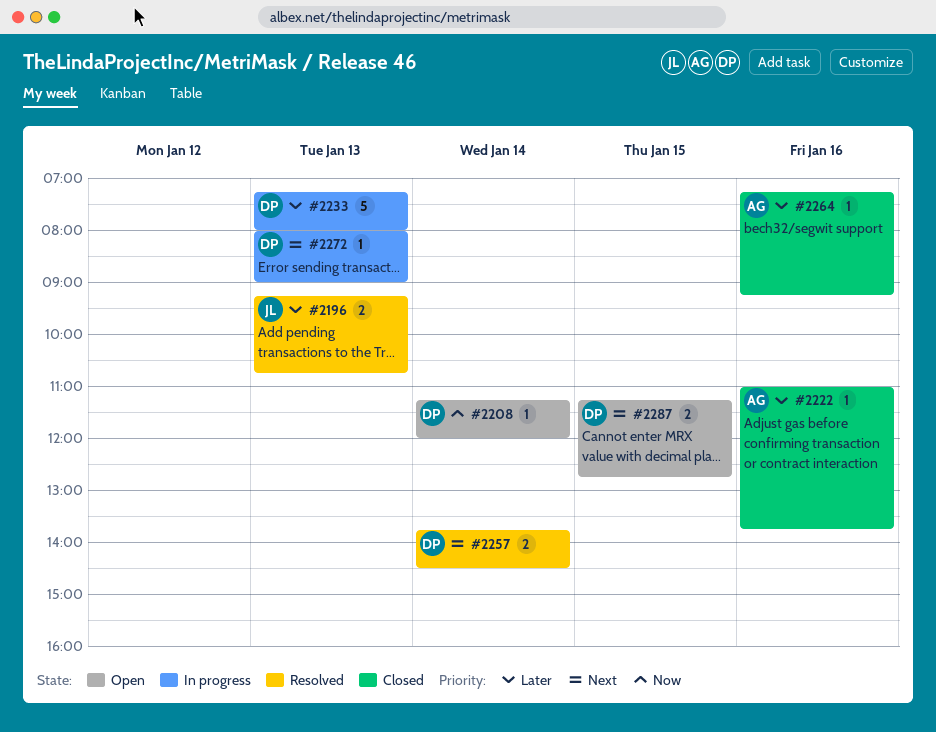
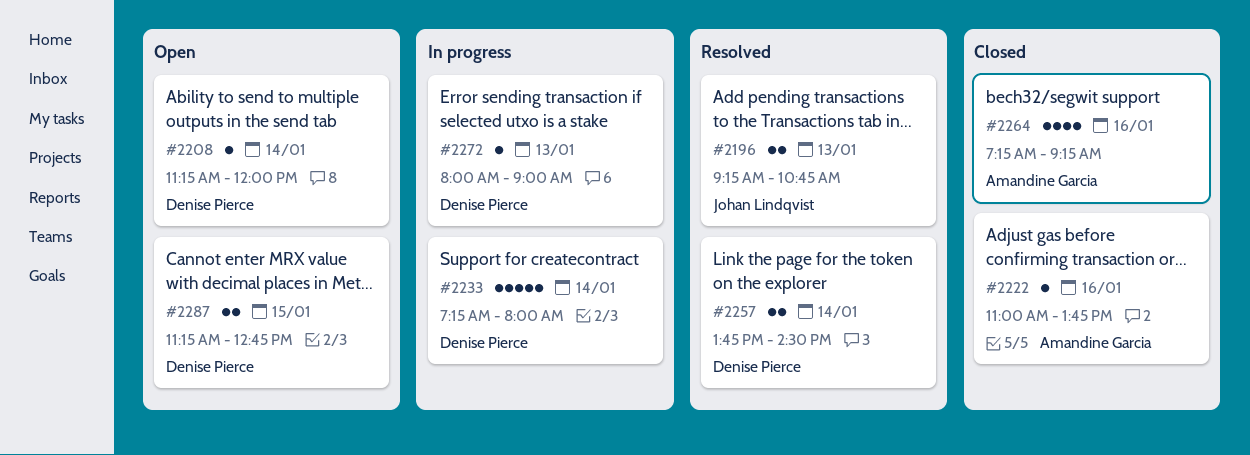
#2233, day: Jan 13 -> Jan 14
#2264, estimate: 1 -> 4

